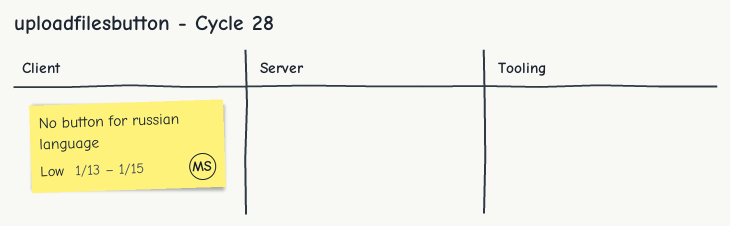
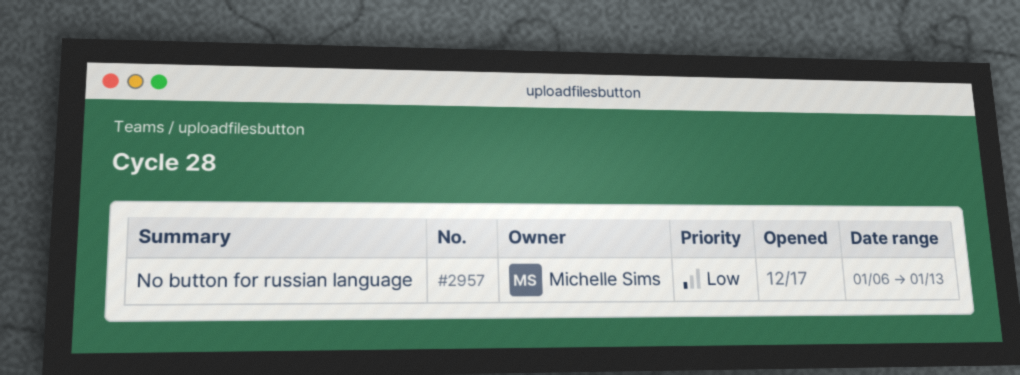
No button for russian language, start: Jan 13 -> Jan 6
No button for russian language, due: Jan 15 -> Jan 13

